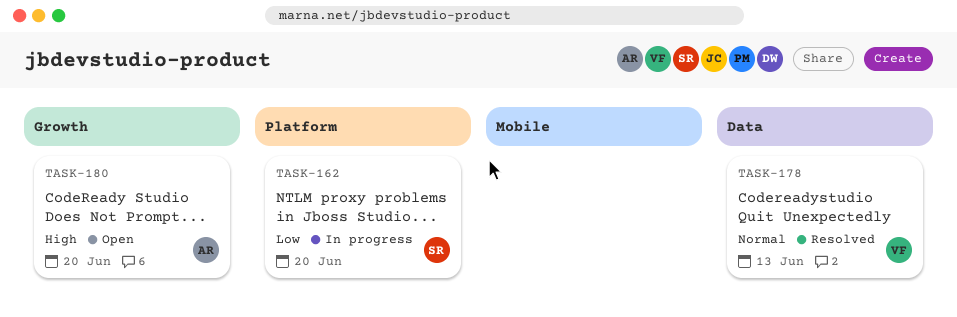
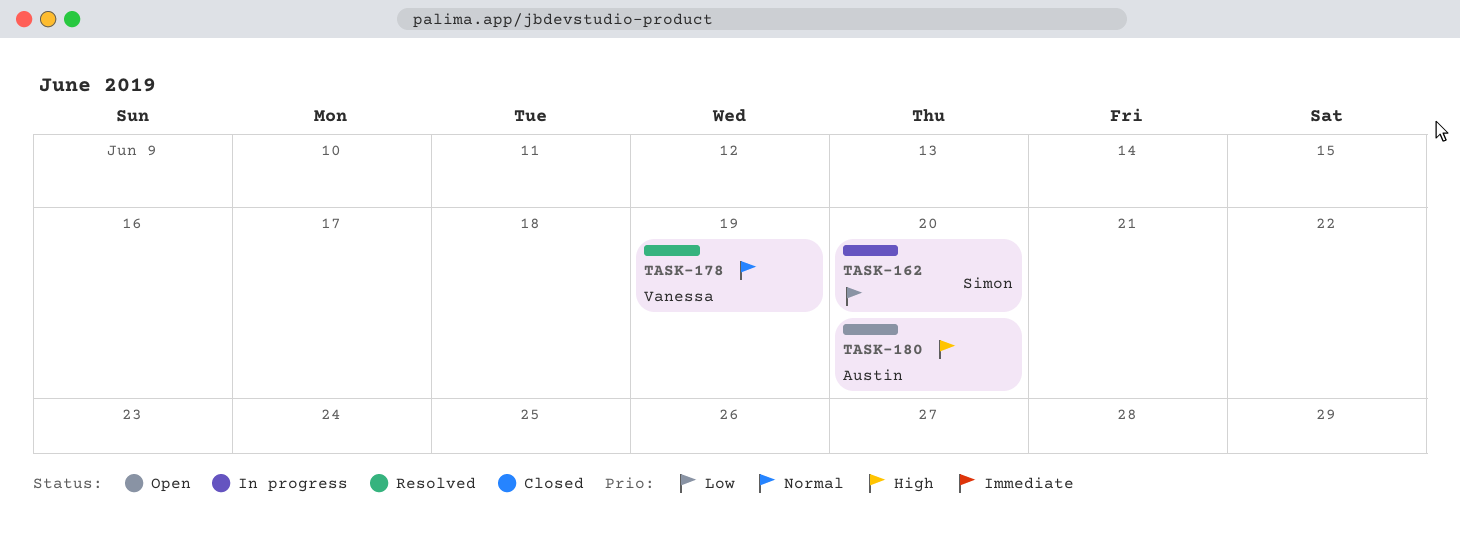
TASK-178, due: Jun 13 -> Jun 19

